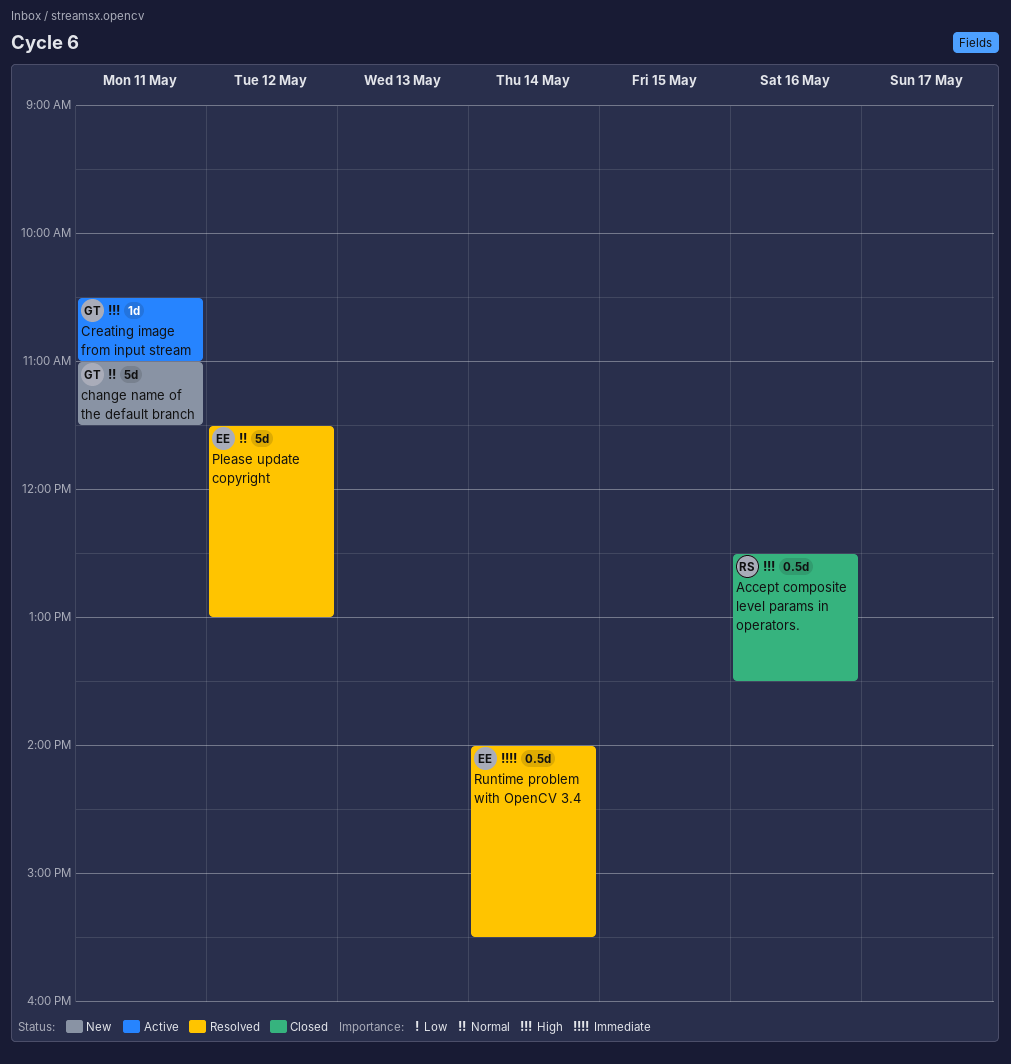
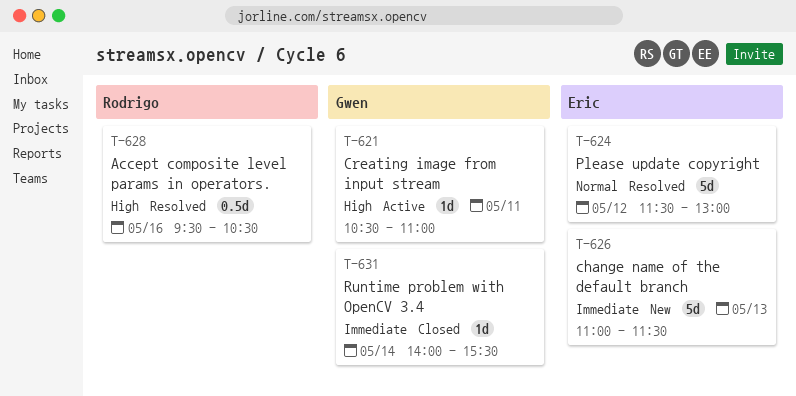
Accept composite level params in operators., status: Closed -> Resolved
Accept composite level params in operators., begins: 12:30 -> 09:30
Accept composite level params in operators., ends: 13:30 -> 10:30
change name of the default branch, owner: Gwen -> Eric
change name of the default branch, priority: Normal -> Immediate
change name of the default branch, day: May 11 -> May 13
Runtime problem with OpenCV 3.4, status: Resolved -> Closed
Runtime problem with OpenCV 3.4, owner: Eric -> Gwen
Runtime problem with OpenCV 3.4, estimate: 0.5d -> 1d

